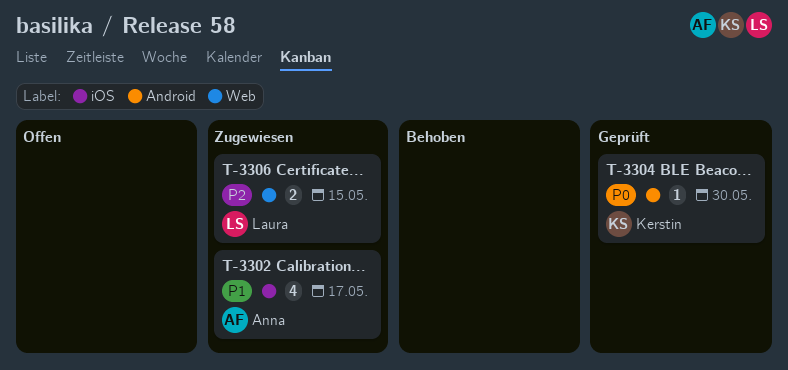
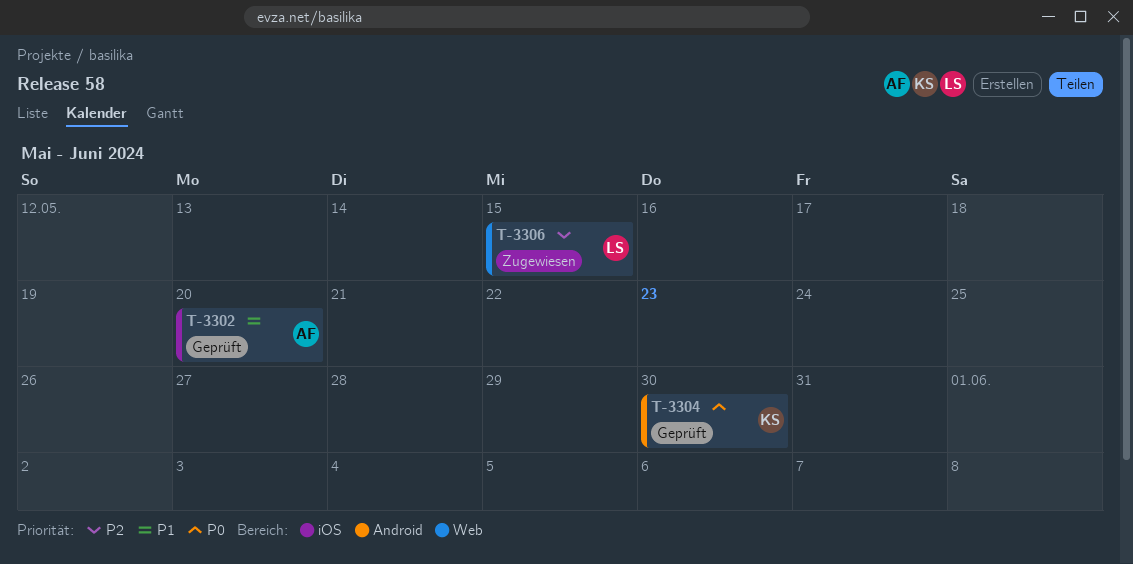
T-3302, status: Zugewiesen -> Geprüft
T-3302, due: May 17 -> May 20

